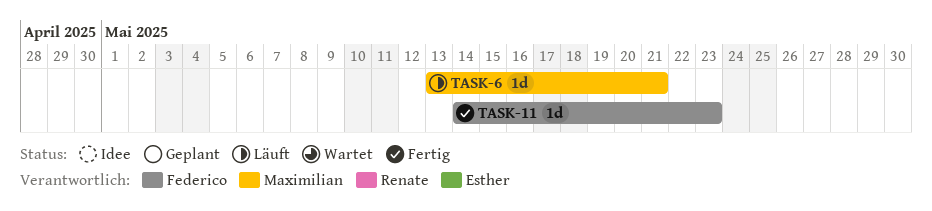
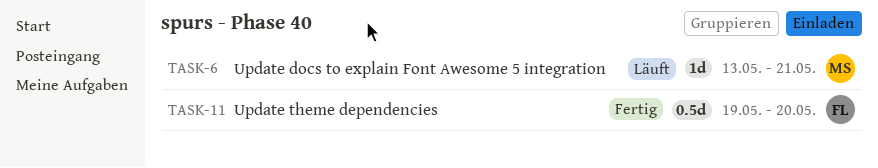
TASK-11, estimate: 1d -> 0.5d
TASK-11, start: May 14 -> May 19
TASK-11, due: May 23 -> May 20

